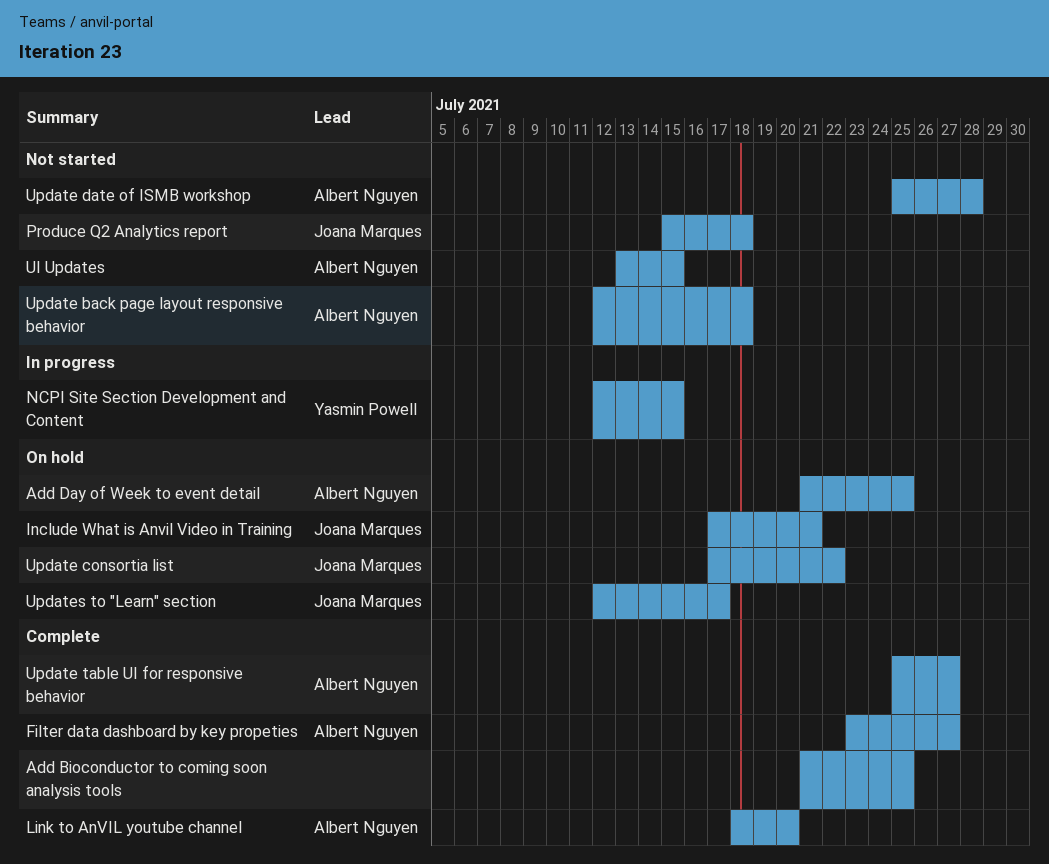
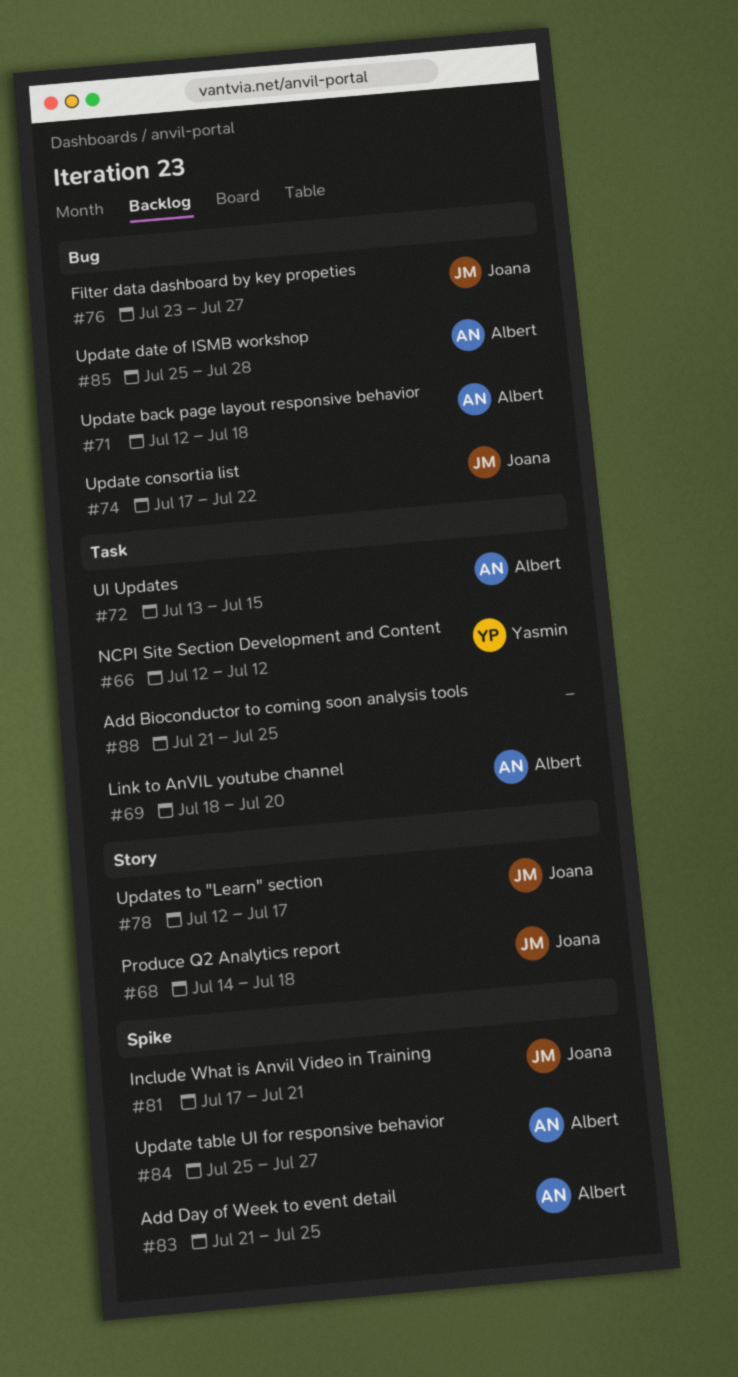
Filter data dashboard by key propeties, owner: Albert Nguyen -> Joana Marques
NCPI Site Section Development and Content, due: Jul 15 -> Jul 12
Produce Q2 Analytics report, start: Jul 15 -> Jul 14

